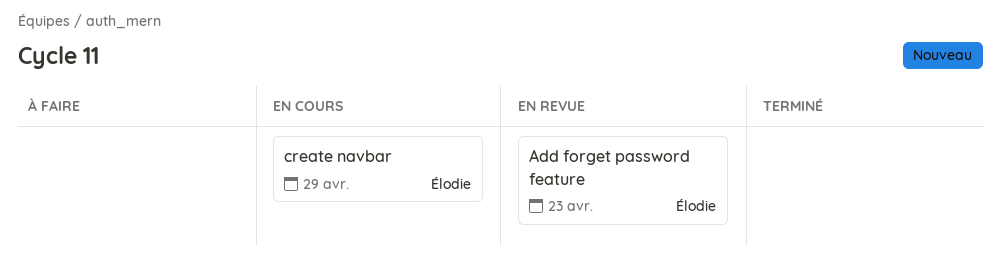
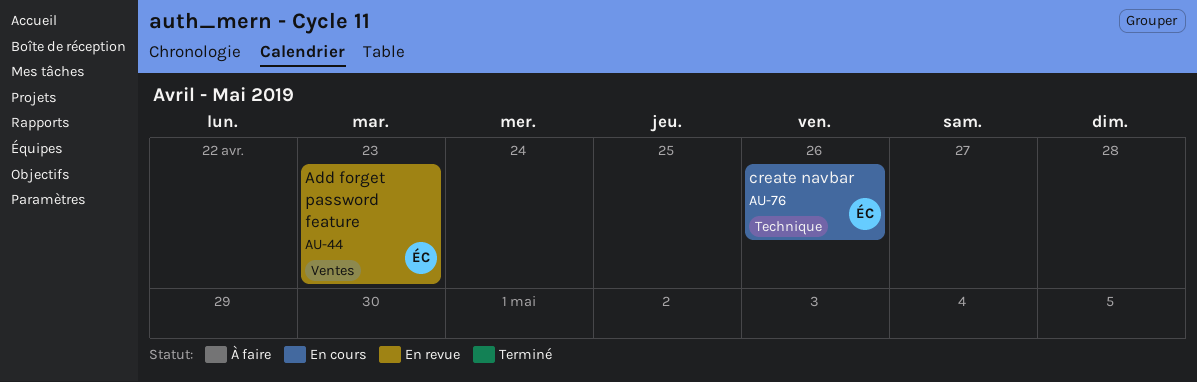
create navbar, due: Apr 29 -> Apr 26

